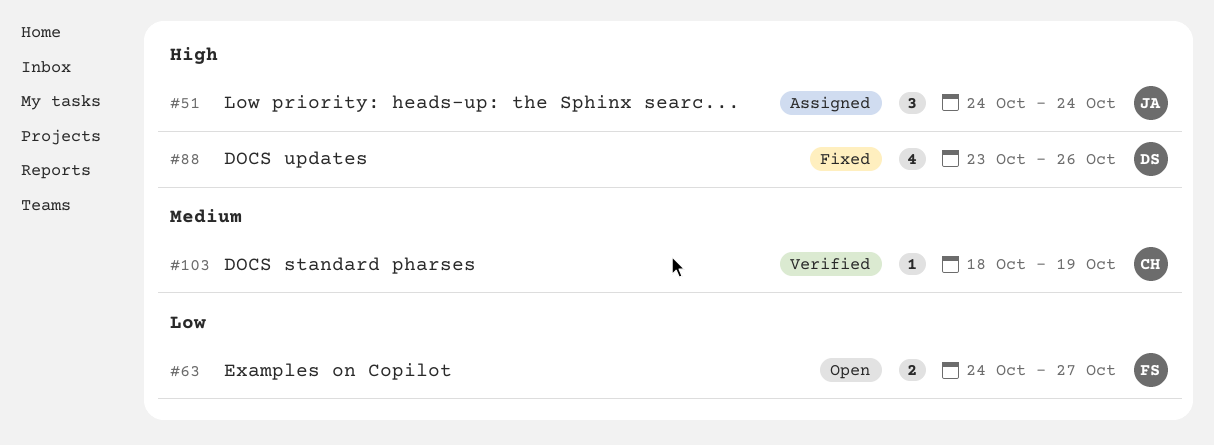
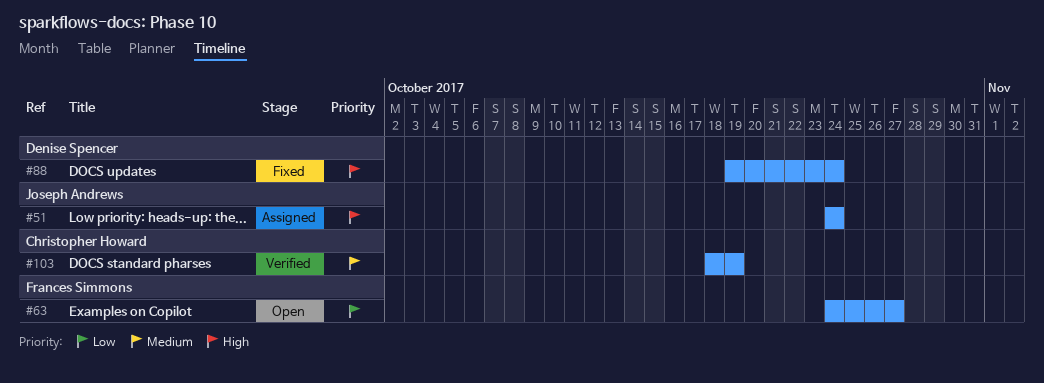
#88, start: Oct 23 -> Oct 19
#88, due: Oct 26 -> Oct 24

